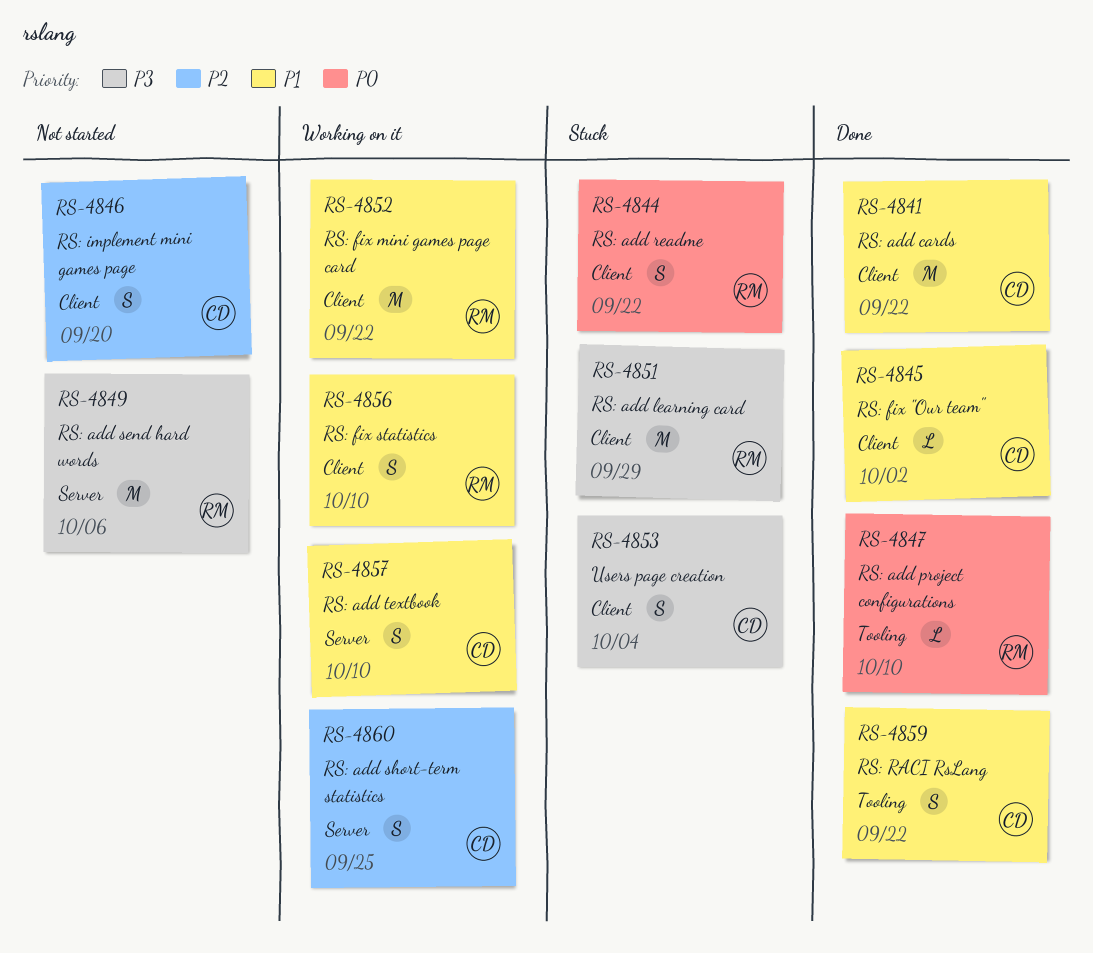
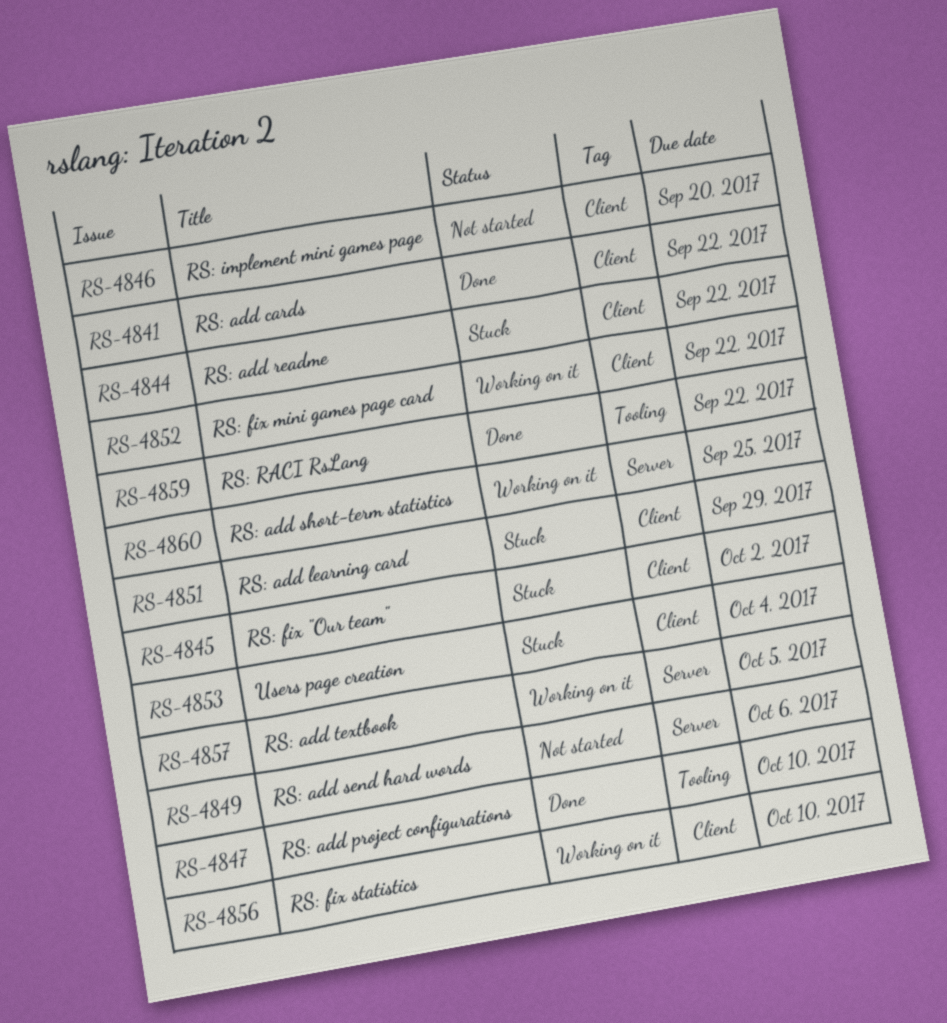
RS-4845, status: Done -> Stuck
RS-4857, due: Oct 10 -> Oct 5

